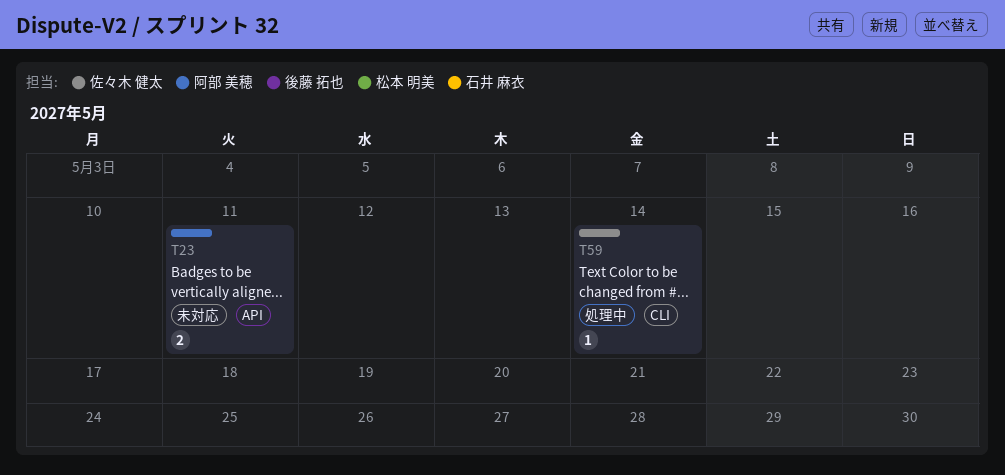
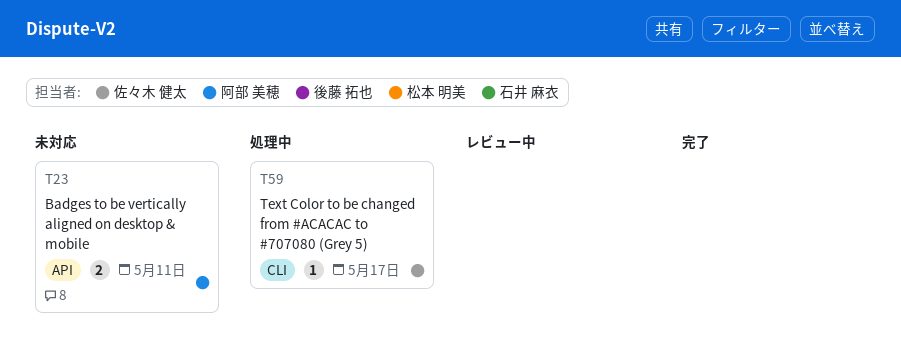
T59, due: May 14 -> May 17

